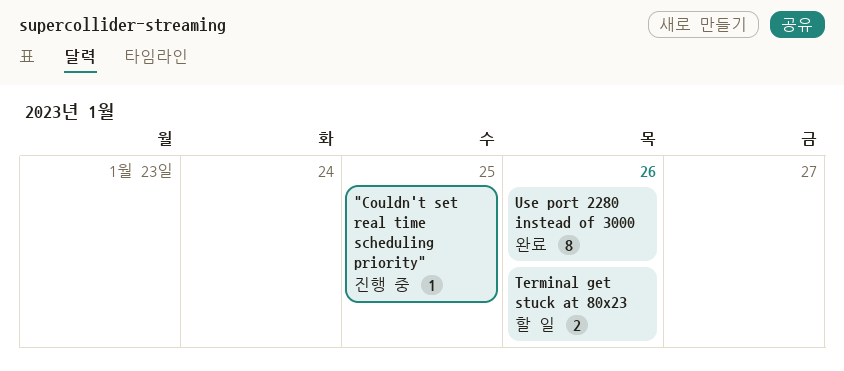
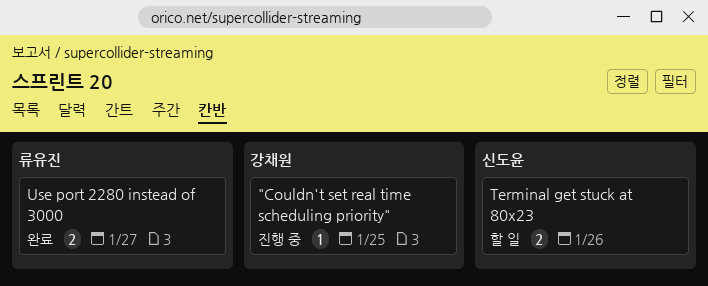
Use port 2280 instead of 3000, estimate: 8 -> 2
Use port 2280 instead of 3000, due: Jan 26 -> Jan 27

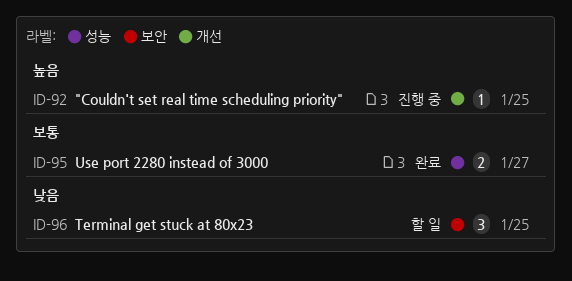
Terminal get stuck at 80x23, estimate: 2 -> 3
Terminal get stuck at 80x23, due: Jan 26 -> Jan 25

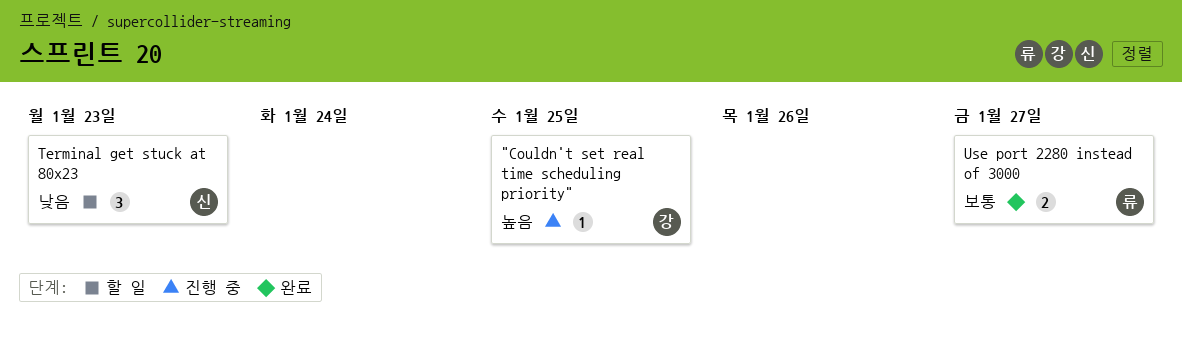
Terminal get stuck at 80x23, due: Jan 25 -> Jan 23

